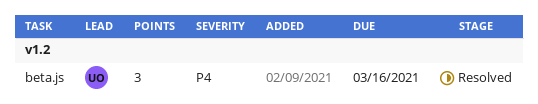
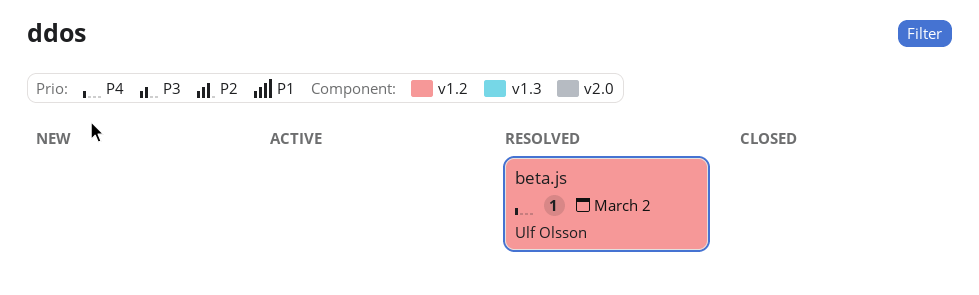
beta.js, estimate: 3 -> 1
beta.js, due: Mar 16 -> Mar 2

